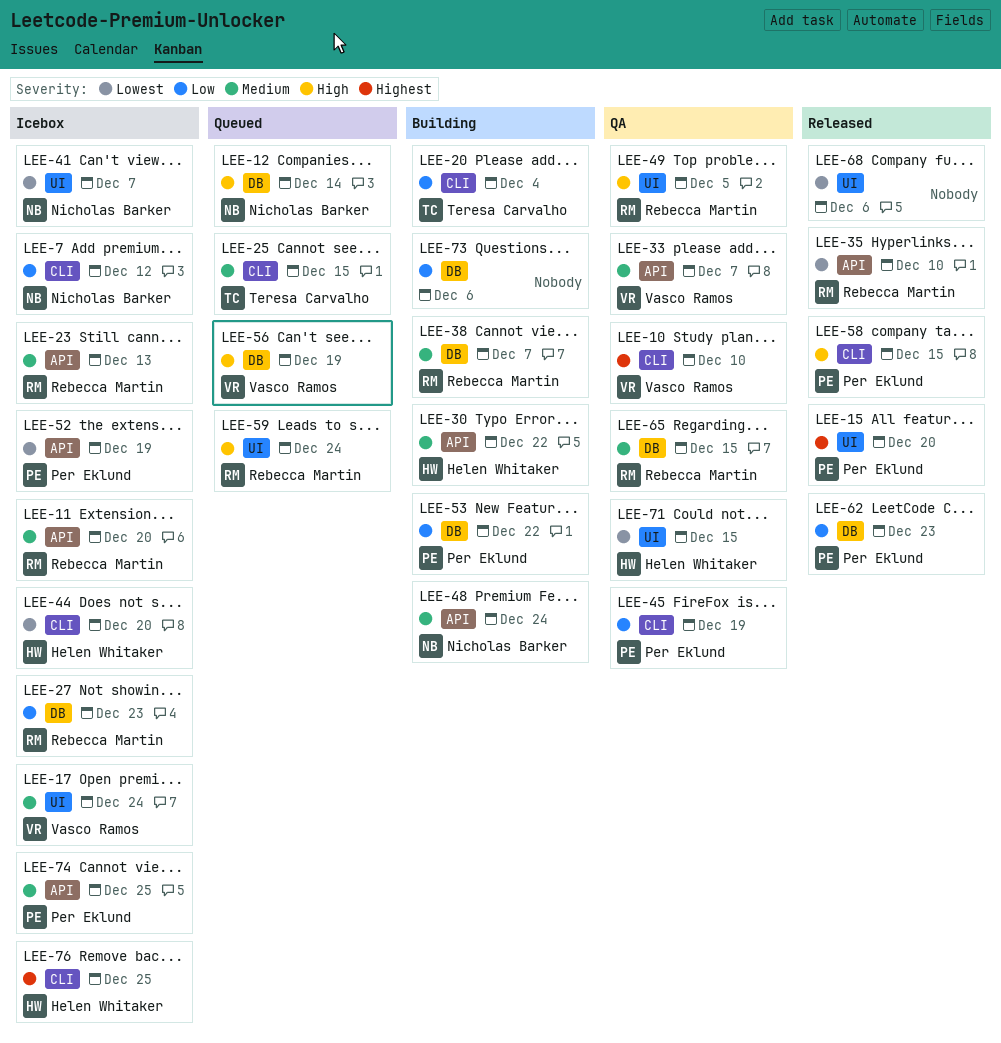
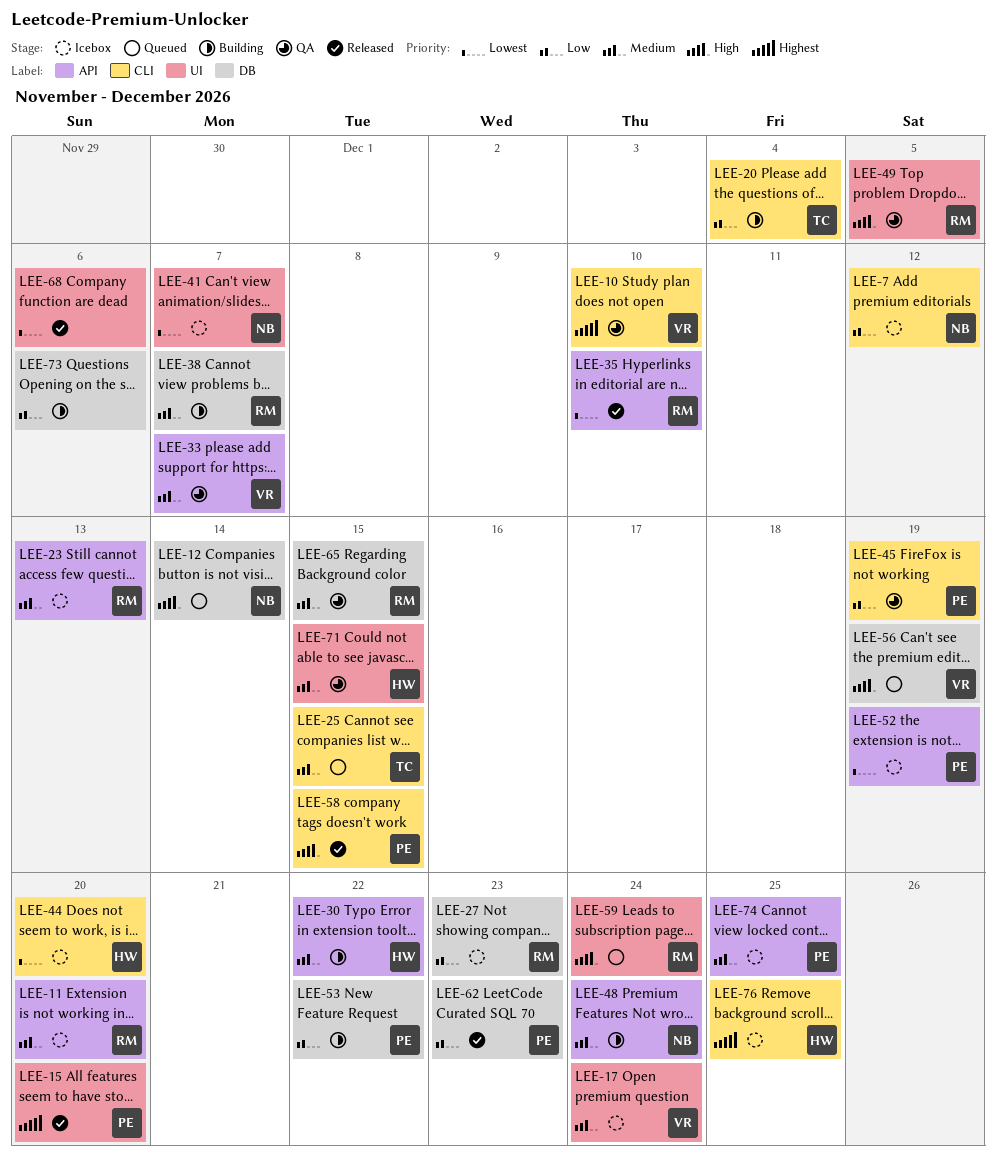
LEE-71, priority: Lowest -> Medium

